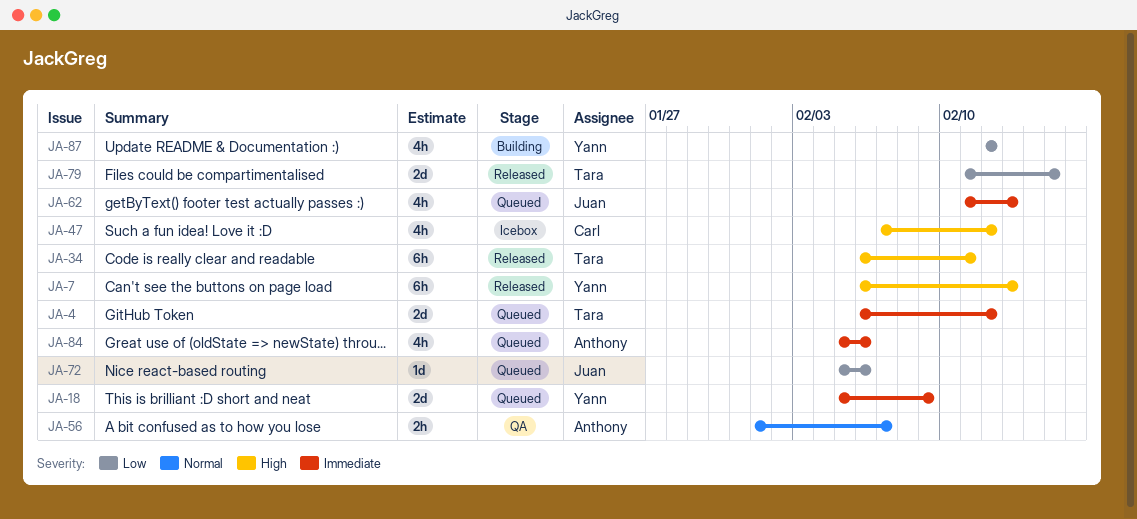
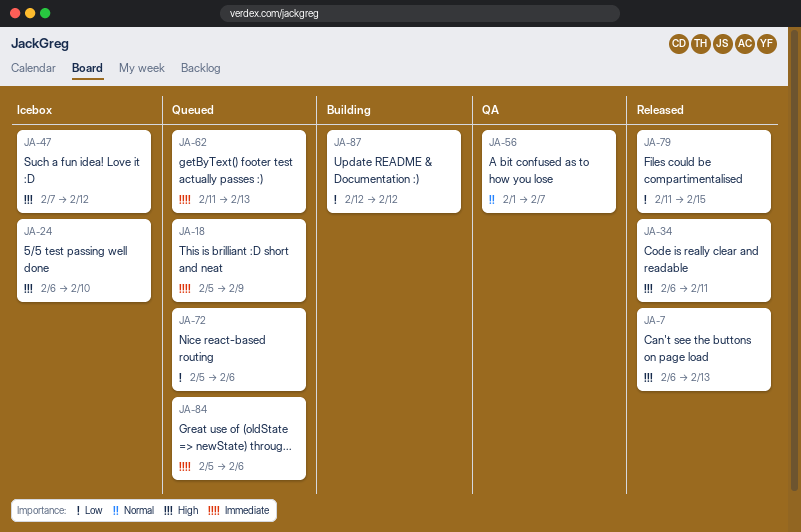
JA-4: present -> none
JA-24: none -> present

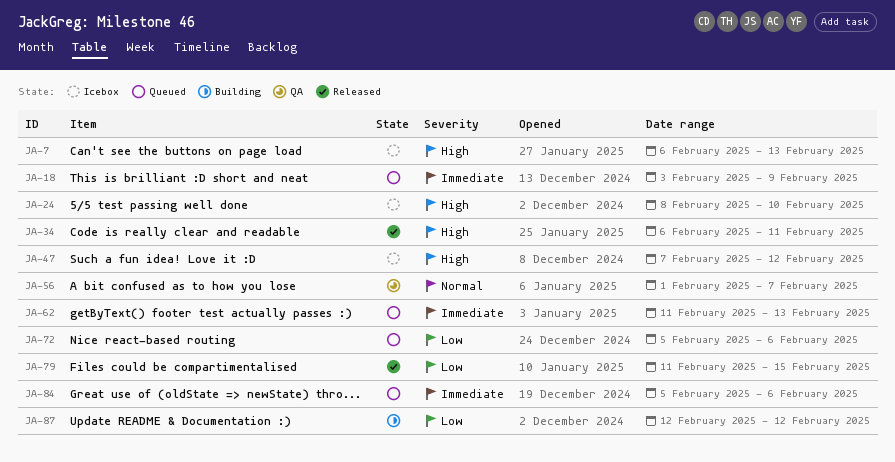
JA-7, status: Released -> Icebox
JA-18, start: Feb 5 -> Feb 3
JA-24, start: Feb 6 -> Feb 8

